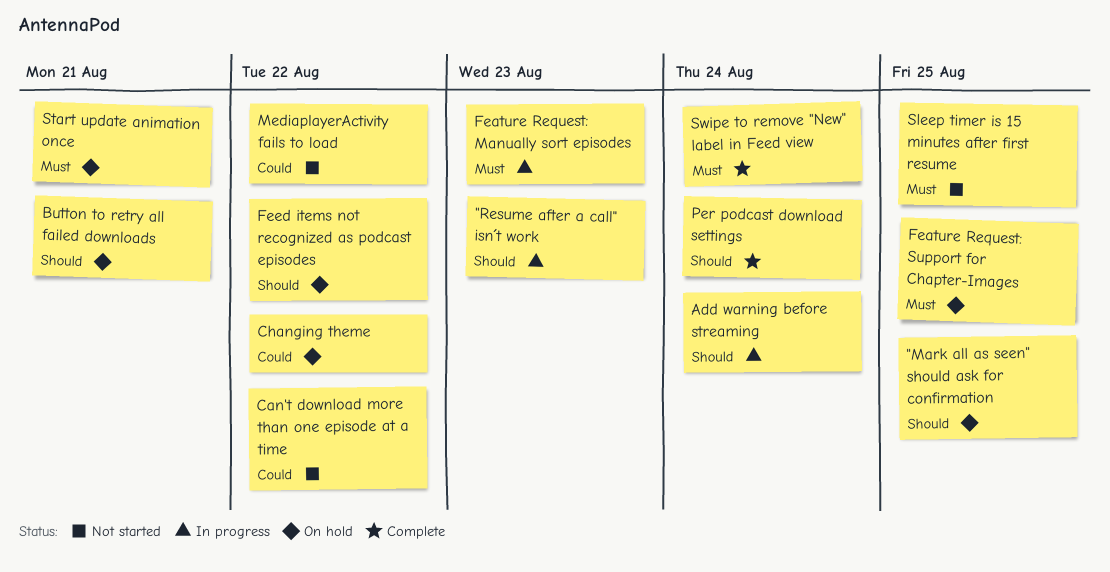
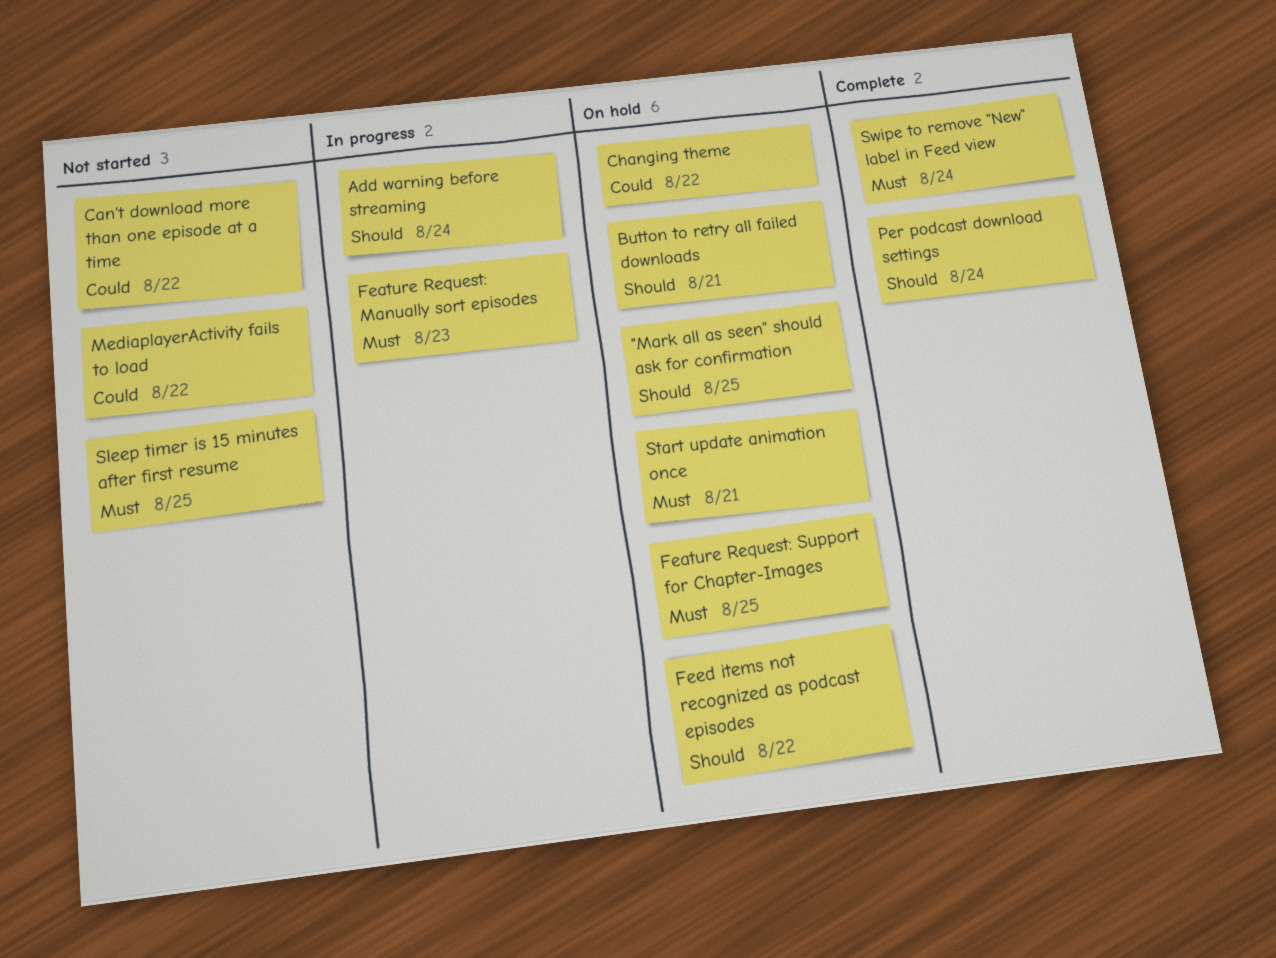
"Resume after a call" isn´t work: present -> none

